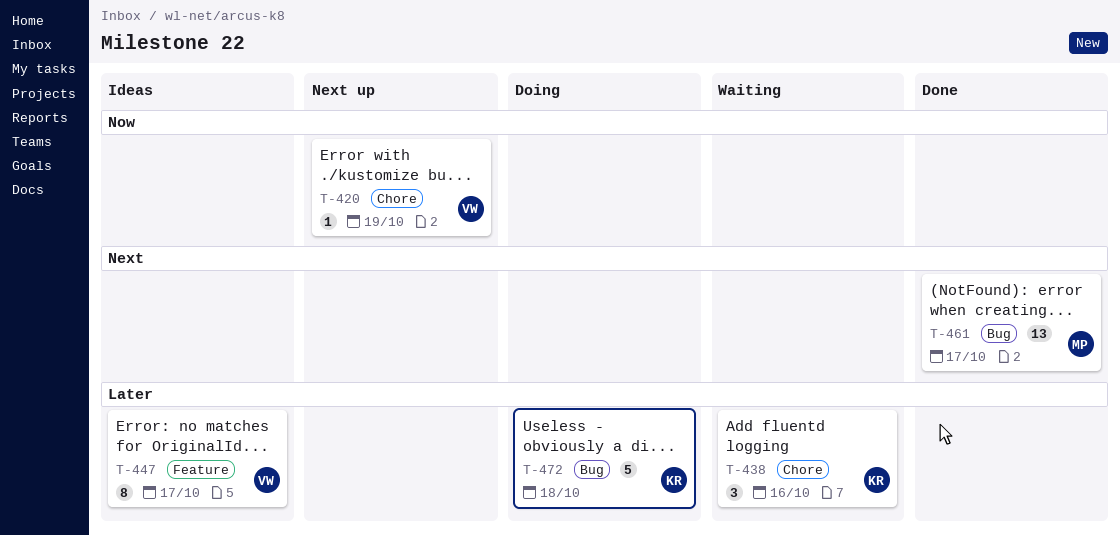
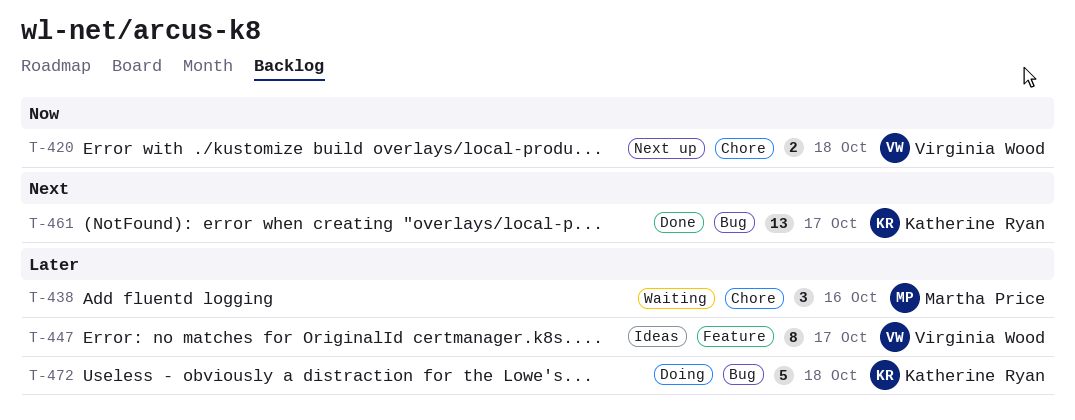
T-420, estimate: 1 -> 2
T-420, due: Oct 19 -> Oct 18
T-438, owner: Katherine Ryan -> Martha Price
T-461, owner: Martha Price -> Katherine Ryan

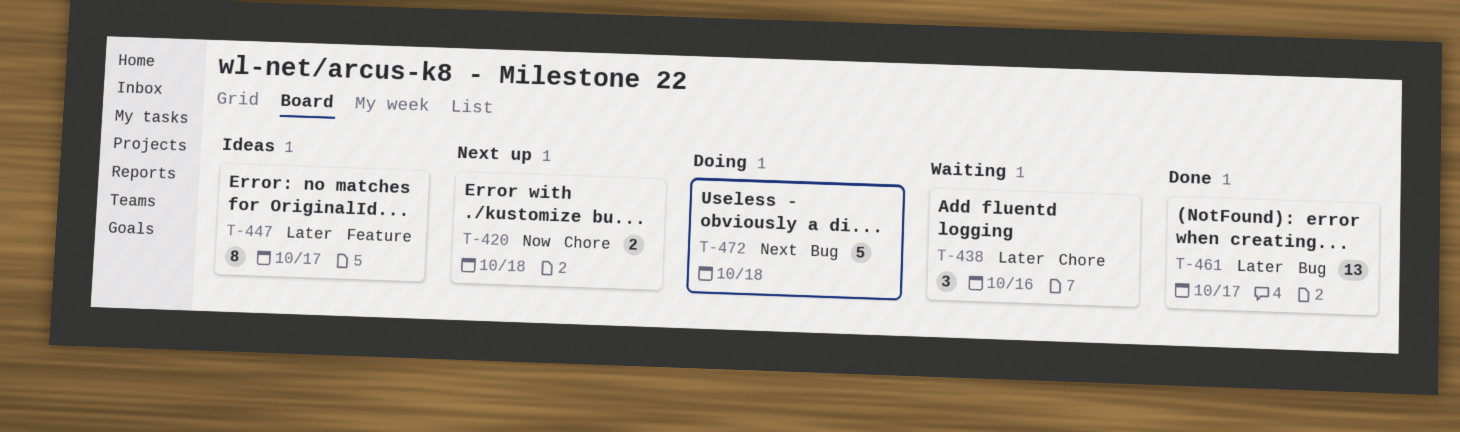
T-461, priority: Next -> Later
T-472, priority: Later -> Next

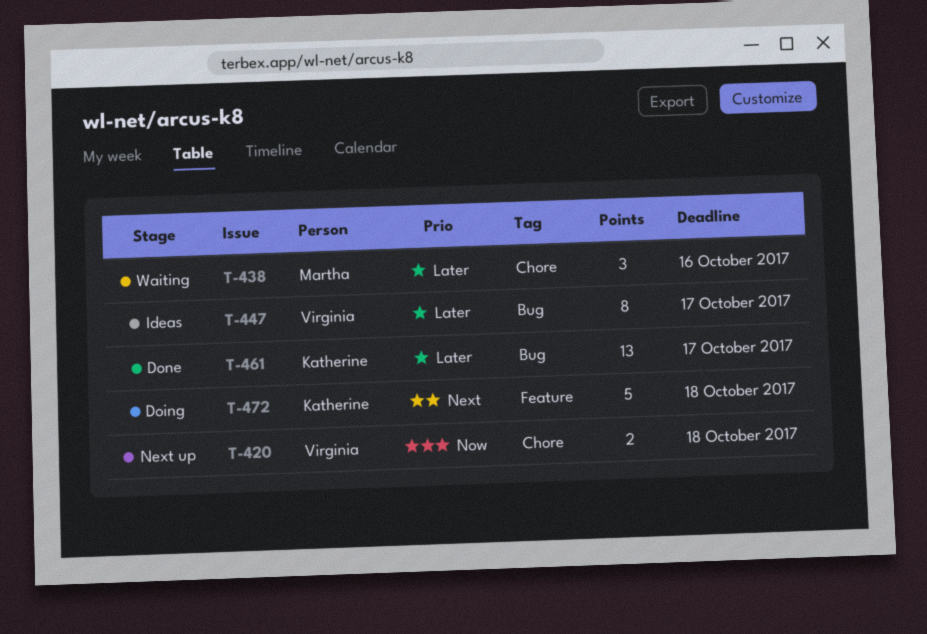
T-447, label: Feature -> Bug
T-472, label: Bug -> Feature

